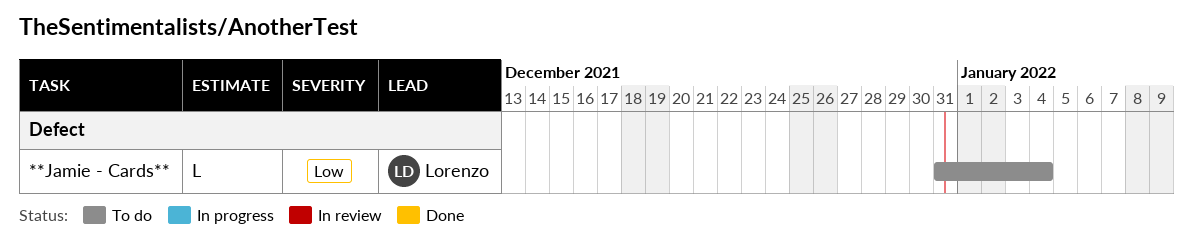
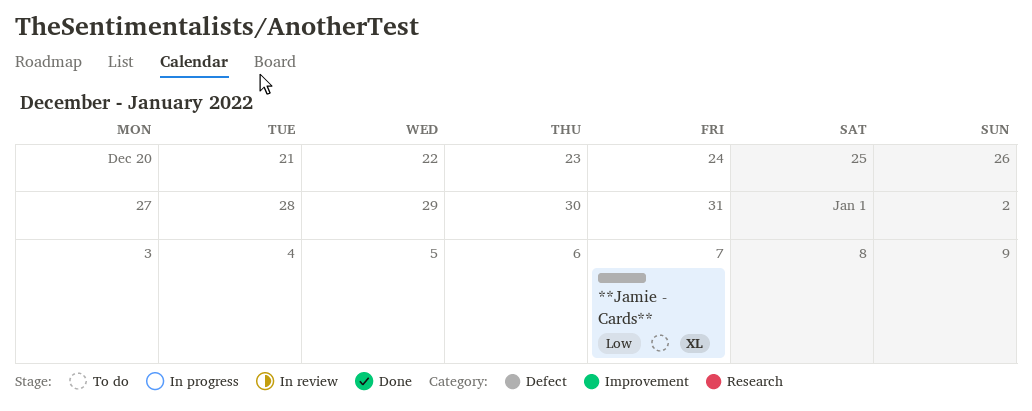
**Jamie - Cards**, estimate: L -> XL
**Jamie - Cards**, due: Jan 4 -> Jan 7

